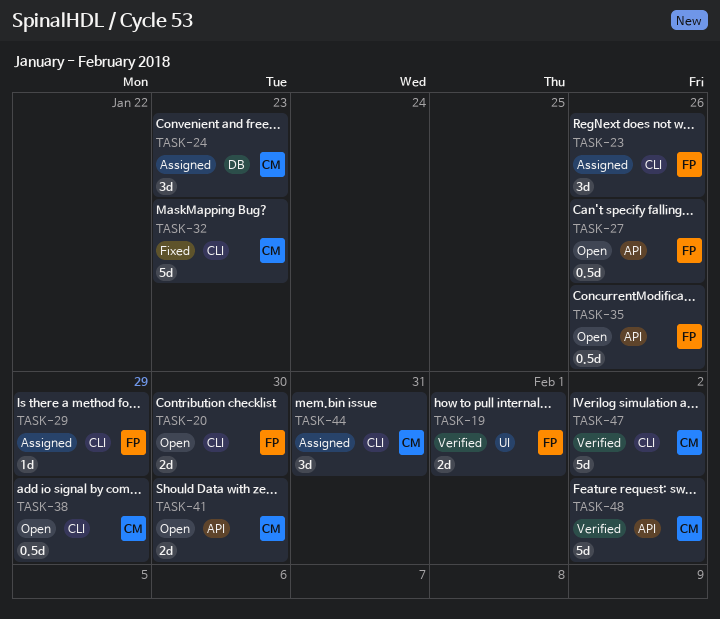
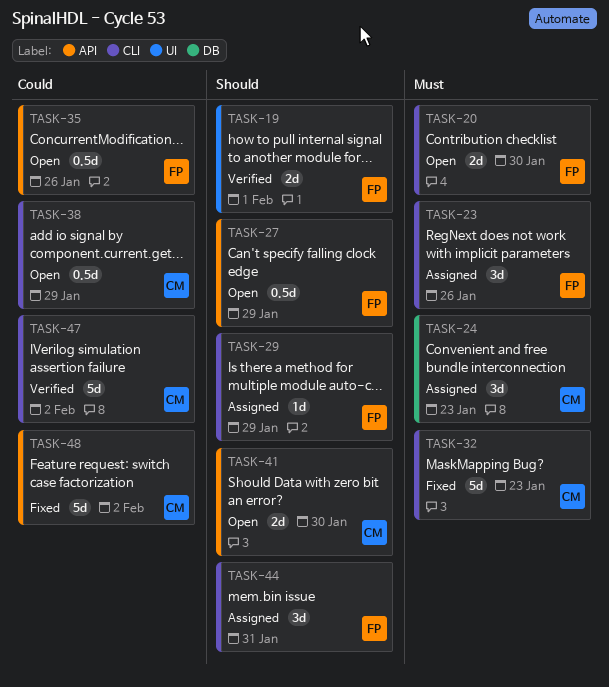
TASK-27, due: Jan 26 -> Jan 29
TASK-44, owner: CM -> FP
TASK-48, status: Verified -> Fixed

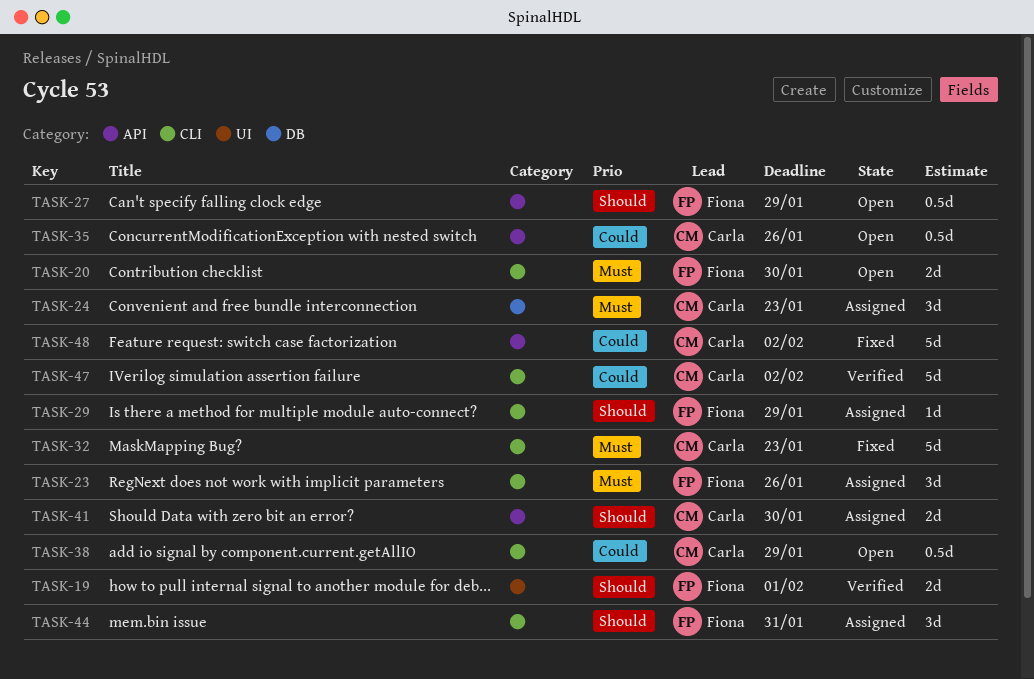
TASK-35, owner: Fiona -> Carla
TASK-41, status: Open -> Assigned

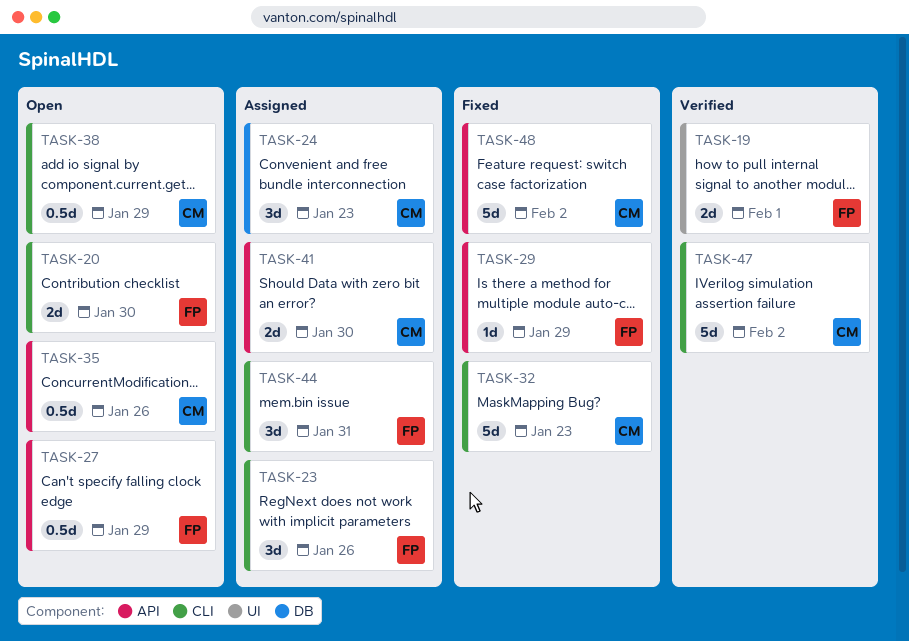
TASK-29, status: Assigned -> Fixed
TASK-29, label: CLI -> API

